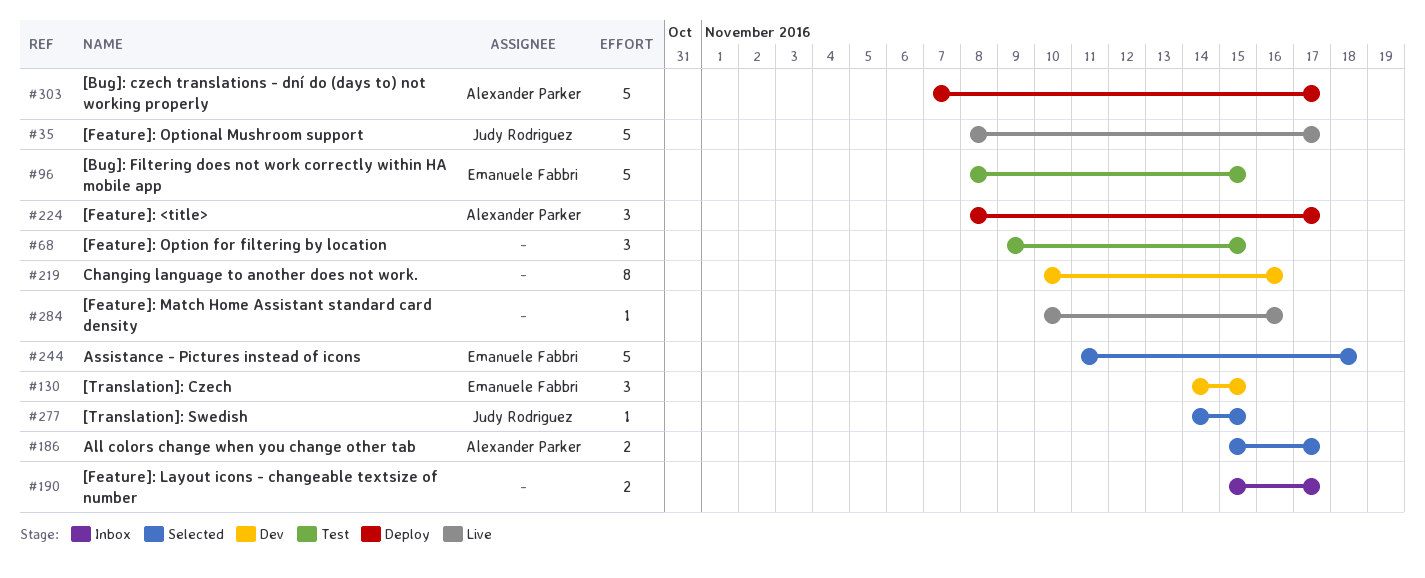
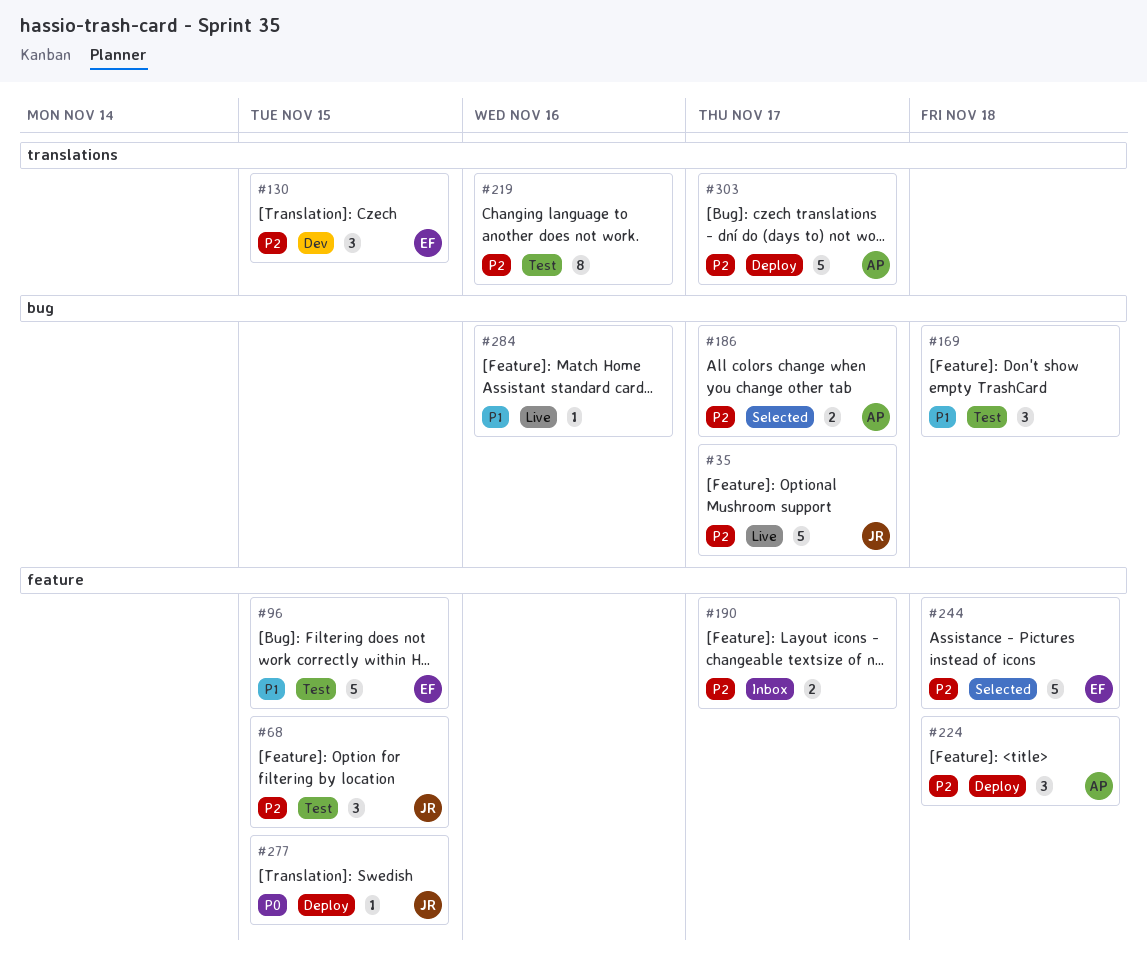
#68, owner: none -> Judy Rodriguez
#169: none -> present
#219, status: Dev -> Test
#224, due: Nov 17 -> Nov 18
#277, status: Selected -> Deploy

